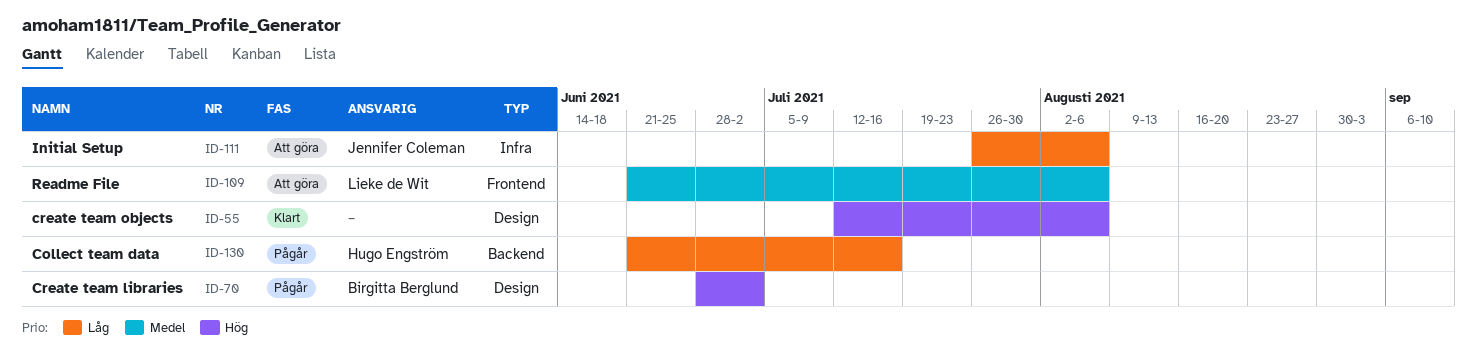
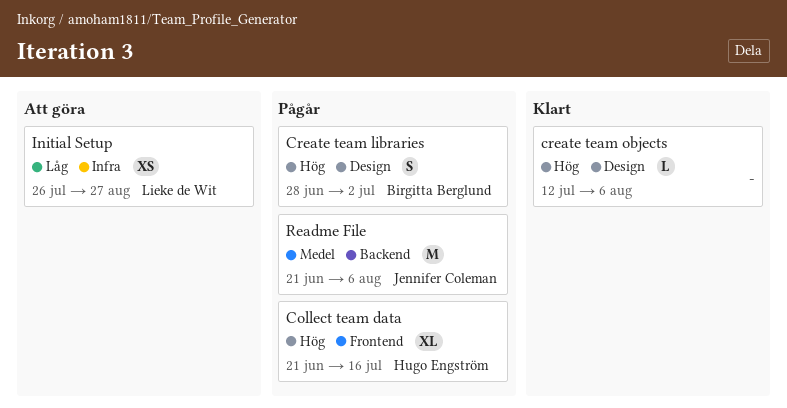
Collect team data, priority: Låg -> Hög
Collect team data, label: Backend -> Frontend
Initial Setup, owner: Jennifer Coleman -> Lieke de Wit
Initial Setup, due: Aug 6 -> Aug 27
Readme File, status: Att göra -> Pågår
Readme File, owner: Lieke de Wit -> Jennifer Coleman
Readme File, label: Frontend -> Backend

